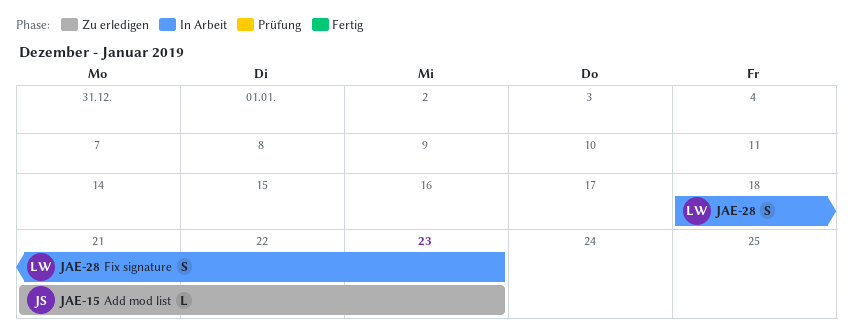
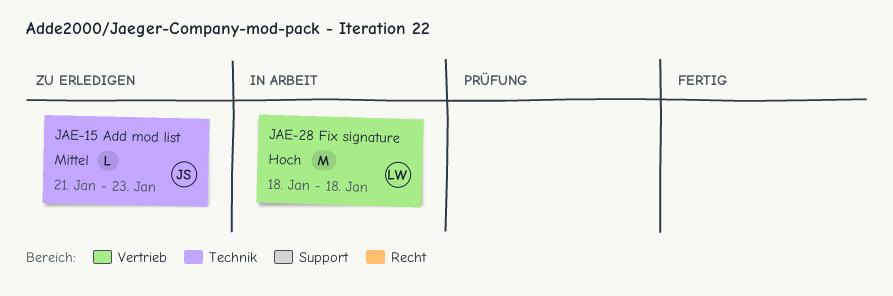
JAE-28, estimate: S -> M
JAE-28, due: Jan 23 -> Jan 18

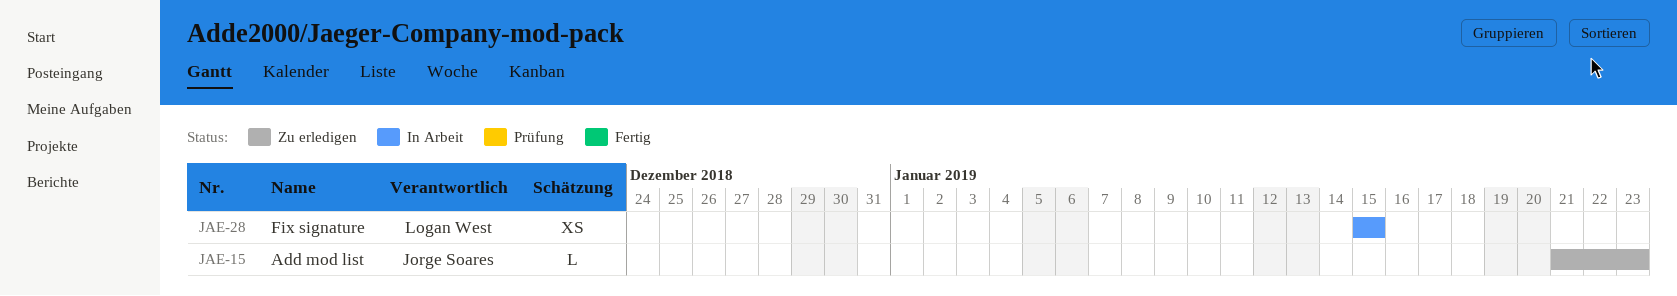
JAE-28, estimate: M -> XS
JAE-28, start: Jan 18 -> Jan 15
JAE-28, due: Jan 18 -> Jan 15

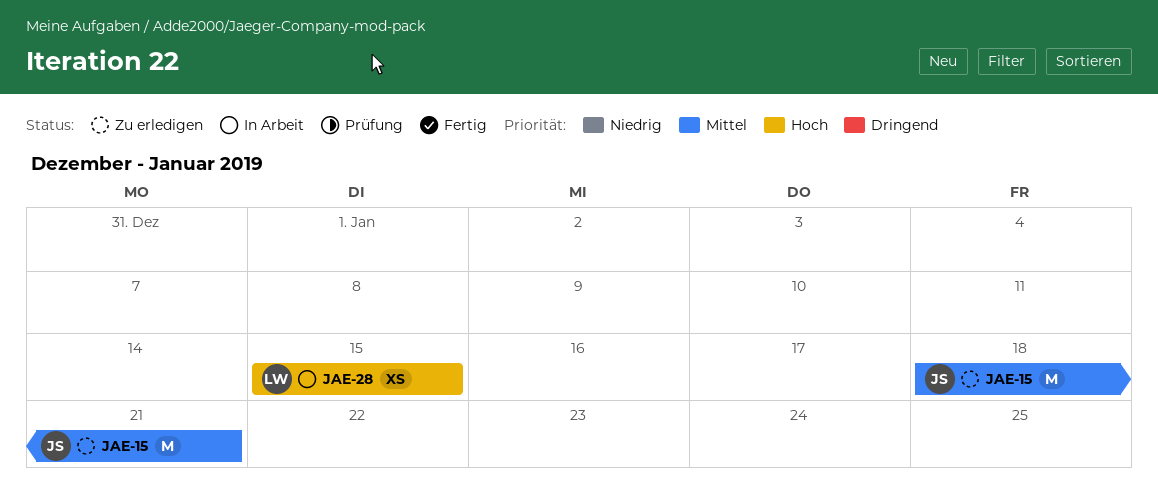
JAE-15, estimate: L -> M
JAE-15, start: Jan 21 -> Jan 18
JAE-15, due: Jan 23 -> Jan 21

